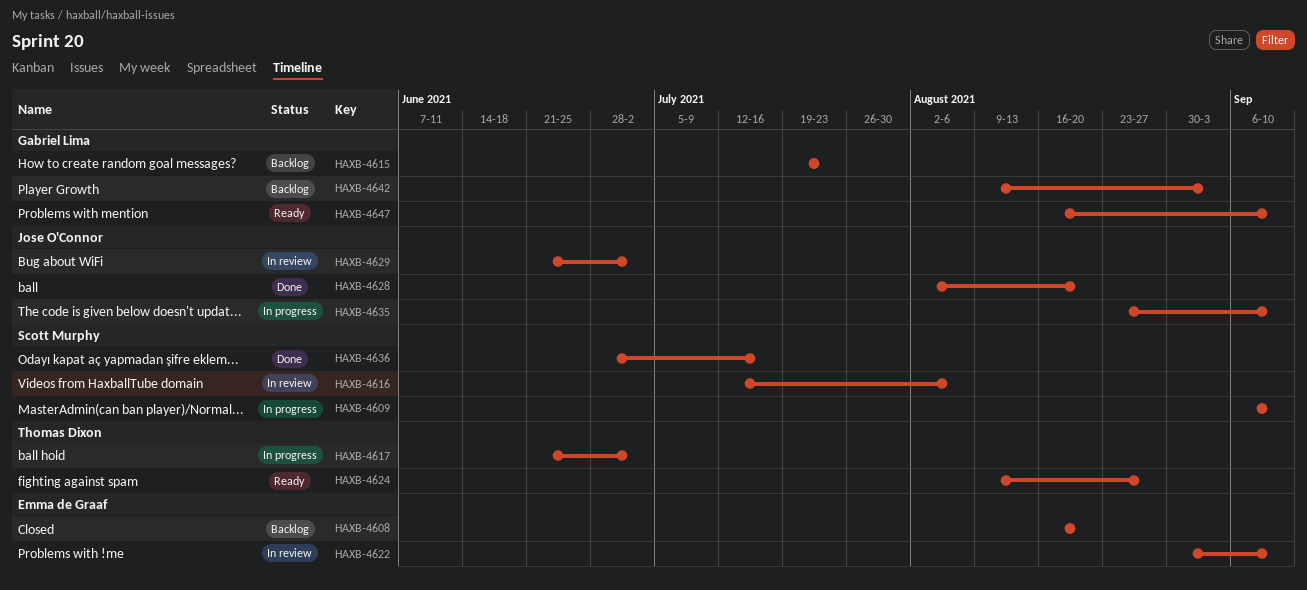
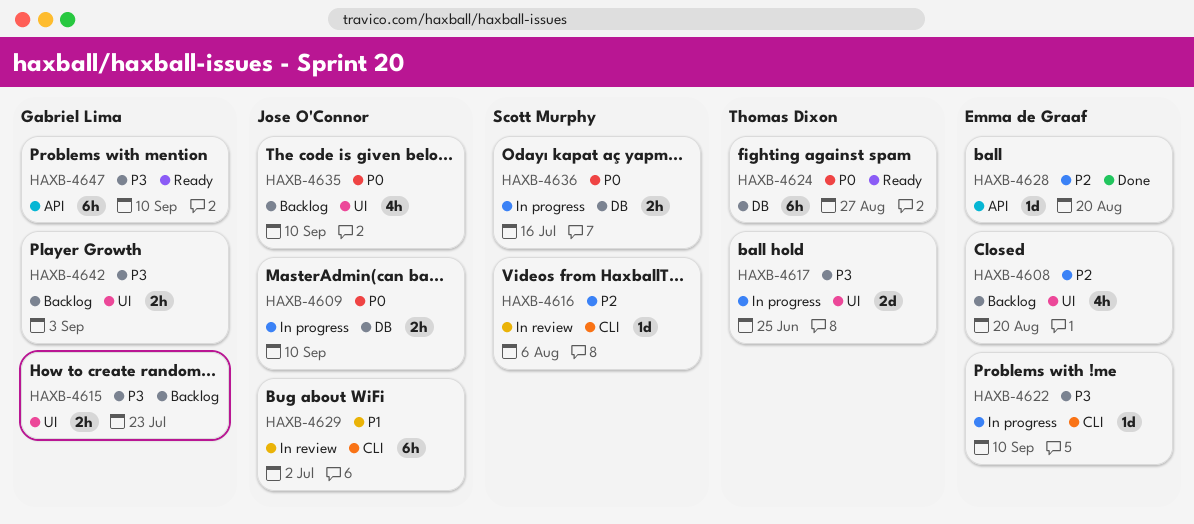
HAXB-4609, owner: Scott Murphy -> Jose O'Connor
HAXB-4617, due: Jul 2 -> Jun 25
HAXB-4622, status: In review -> In progress
HAXB-4628, owner: Jose O'Connor -> Emma de Graaf
HAXB-4635, status: In progress -> Backlog
HAXB-4636, status: Done -> In progress

